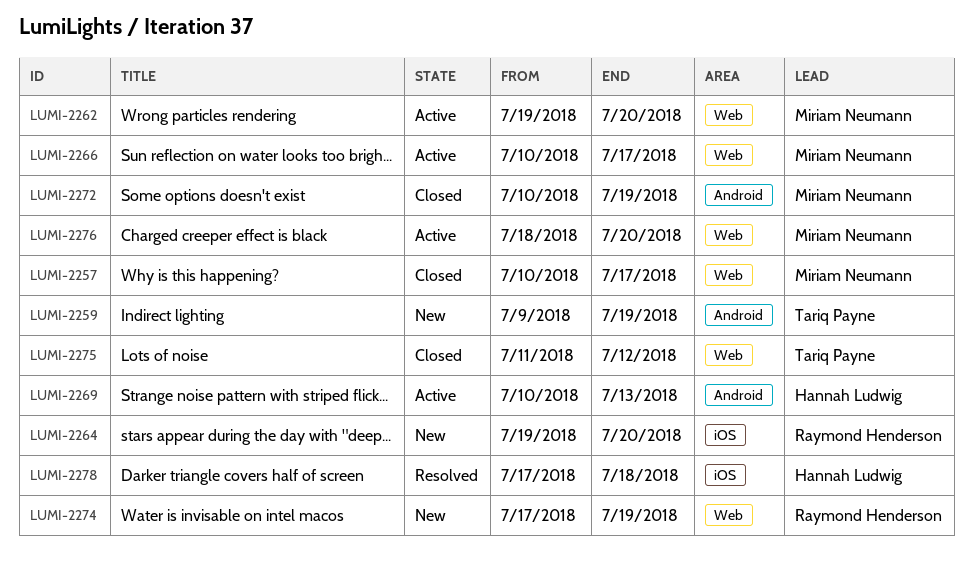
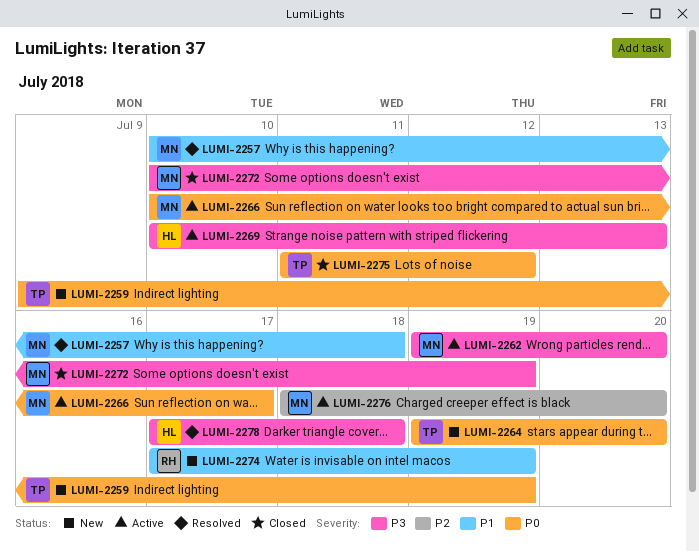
LUMI-2257, status: Closed -> Resolved
LUMI-2257, due: Jul 17 -> Jul 18
LUMI-2264, owner: Raymond Henderson -> Tariq Payne

